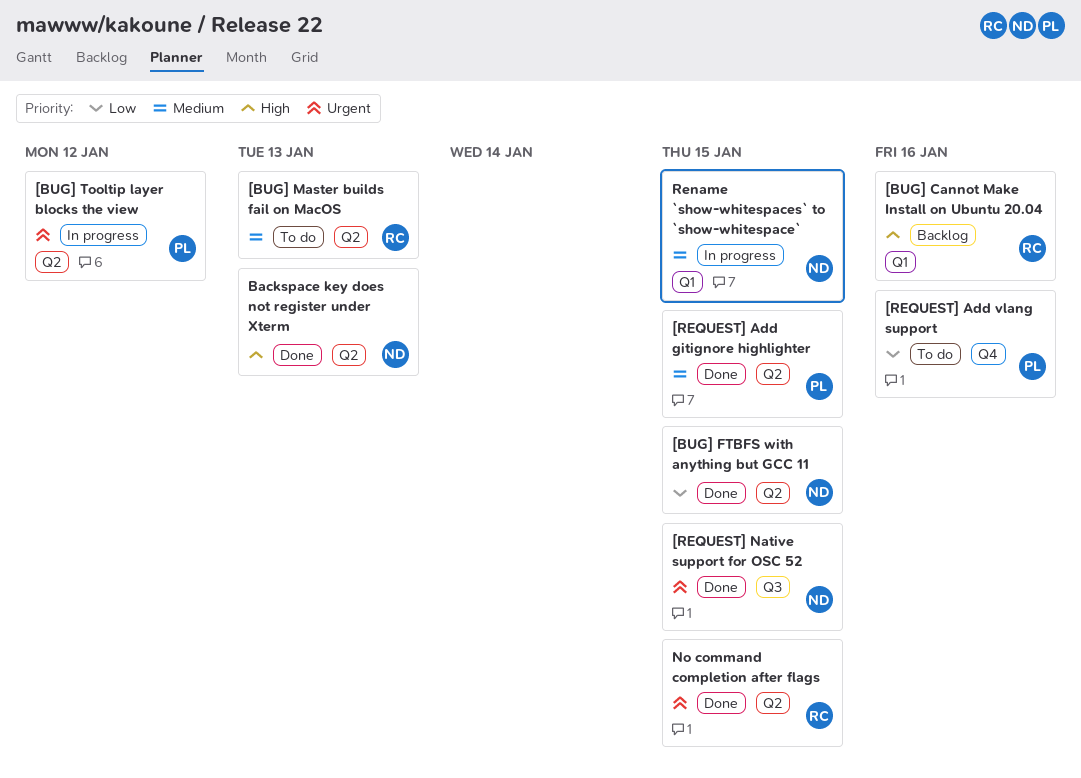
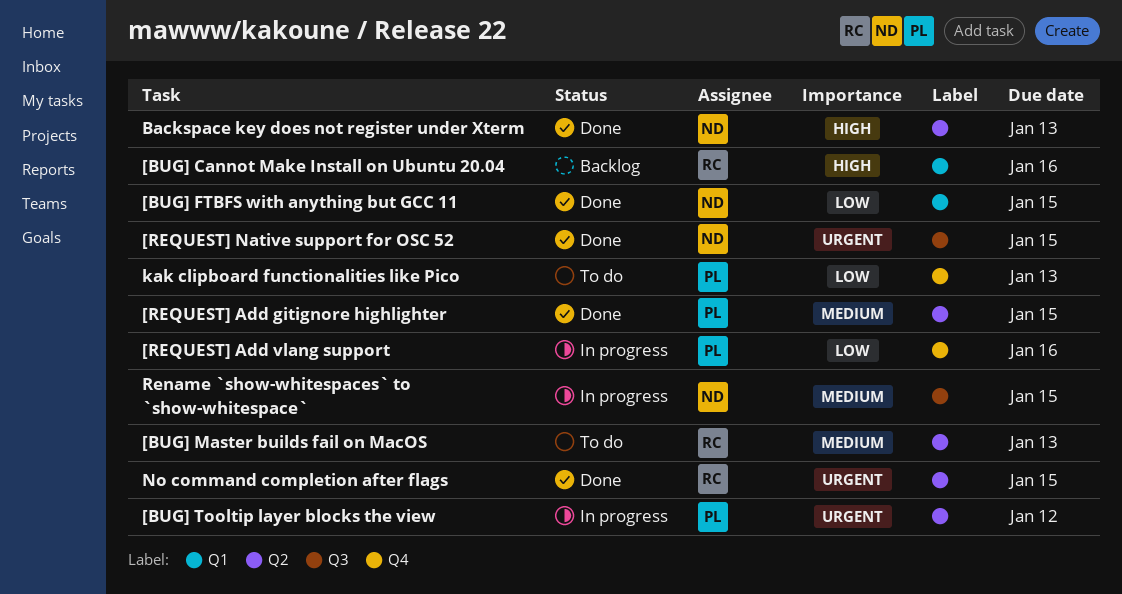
[BUG] FTBFS with anything but GCC 11, label: Q2 -> Q1
[REQUEST] Add vlang support, status: To do -> In progress
kak clipboard functionalities like Pico: none -> present
Rename `show-whitespaces` to `show-whitespace`, label: Q1 -> Q3

